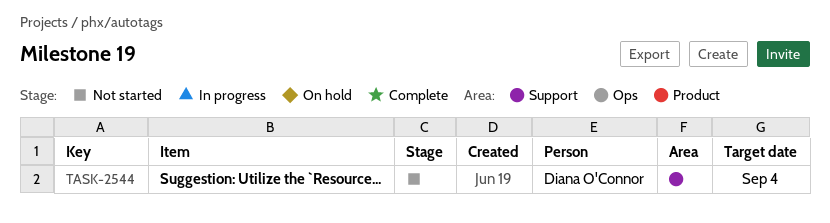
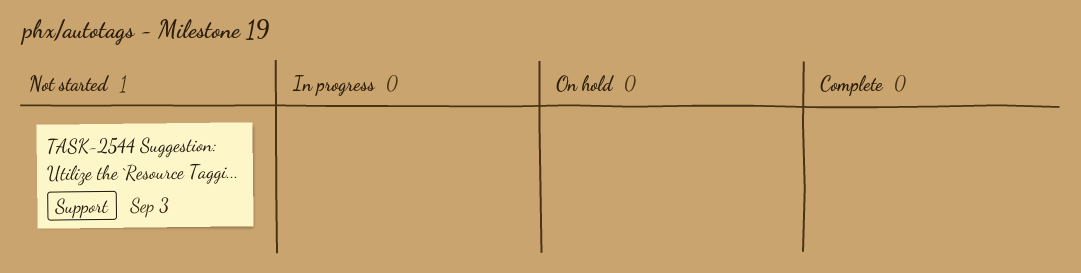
TASK-2544, due: Sep 4 -> Sep 3

